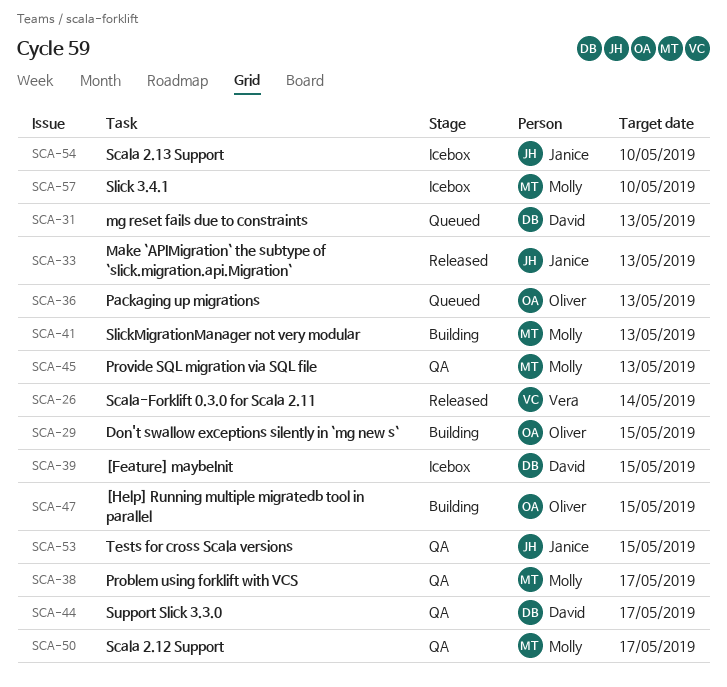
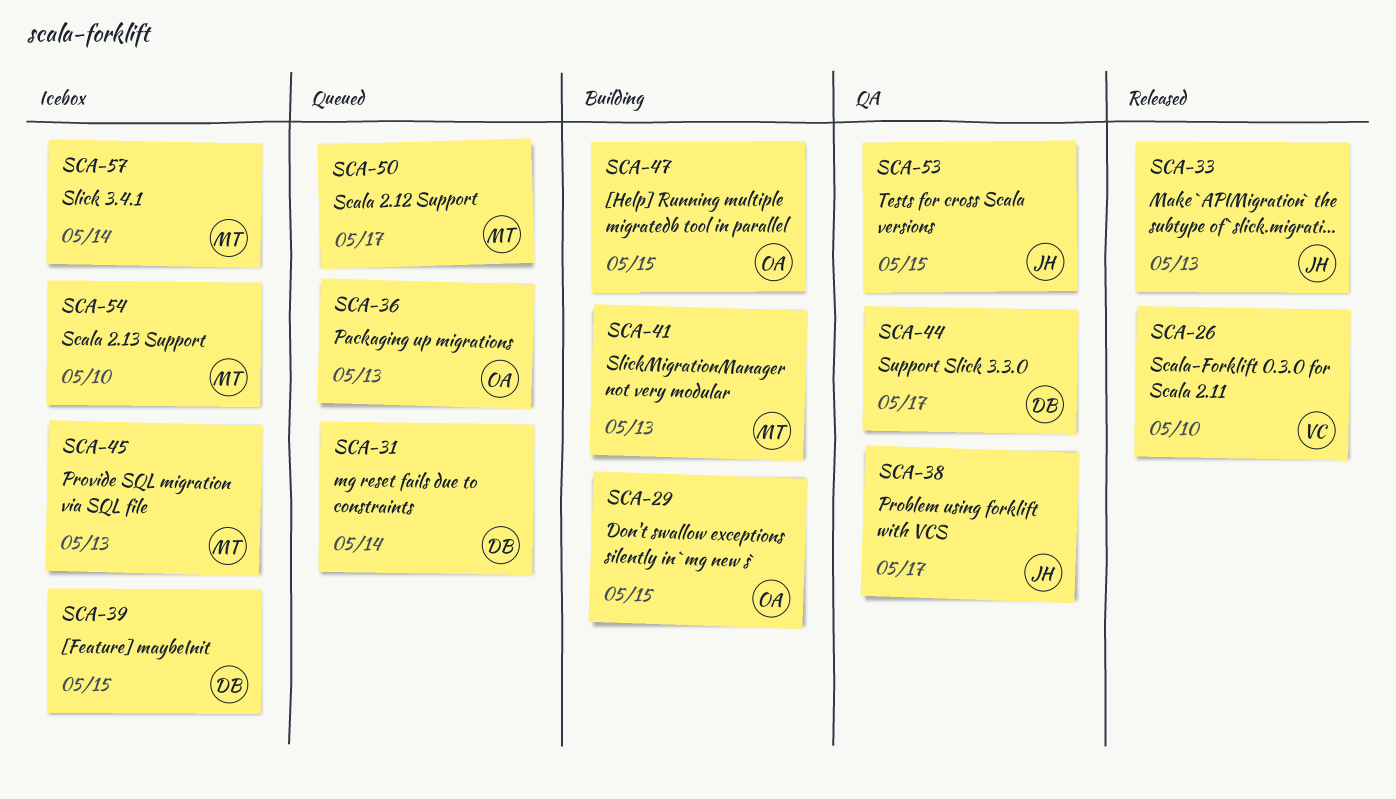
SCA-26, due: May 14 -> May 10
SCA-31, due: May 13 -> May 14
SCA-38, owner: Molly -> Janice
SCA-45, status: QA -> Icebox
SCA-50, status: QA -> Queued
SCA-54, owner: Janice -> Molly
SCA-57, due: May 10 -> May 14

